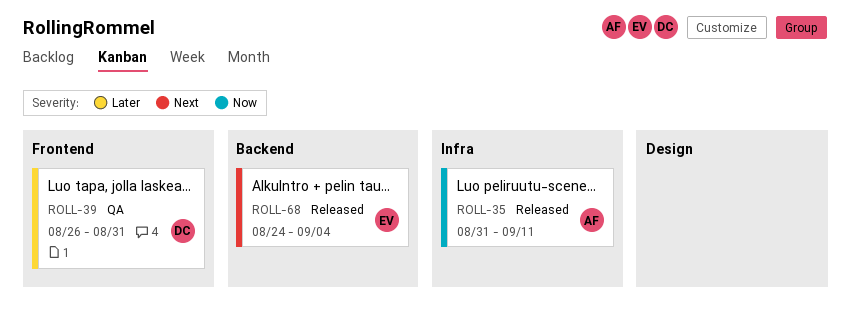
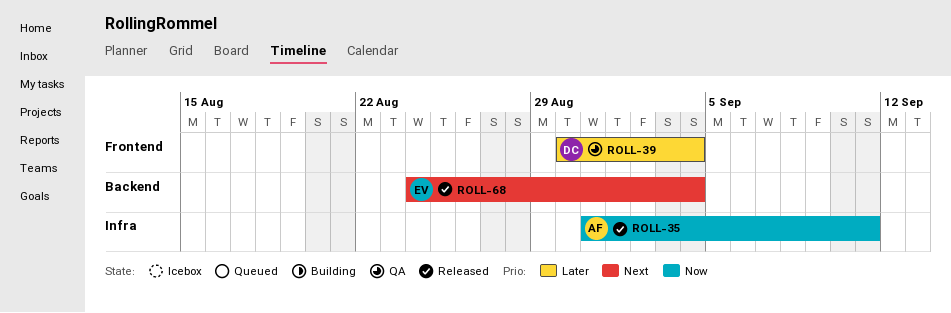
ROLL-39, start: Aug 26 -> Aug 30
ROLL-39, due: Aug 31 -> Sep 4

